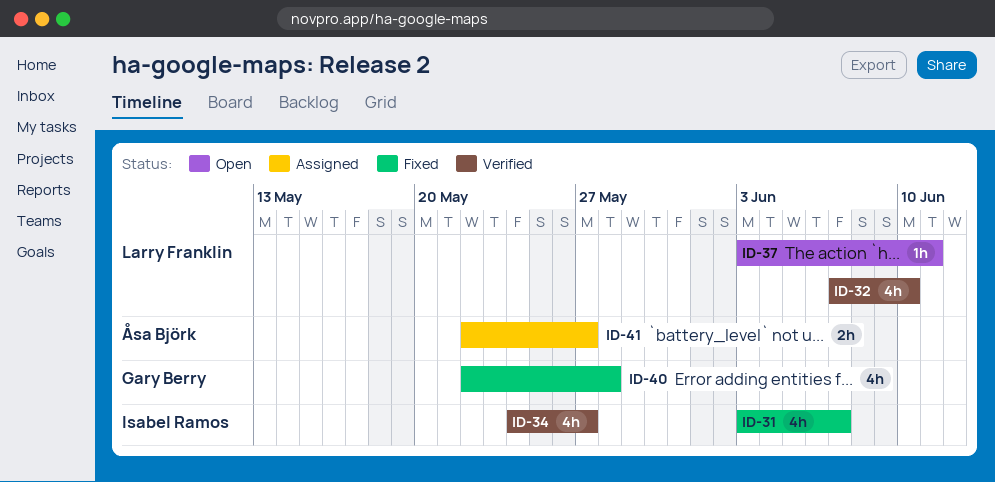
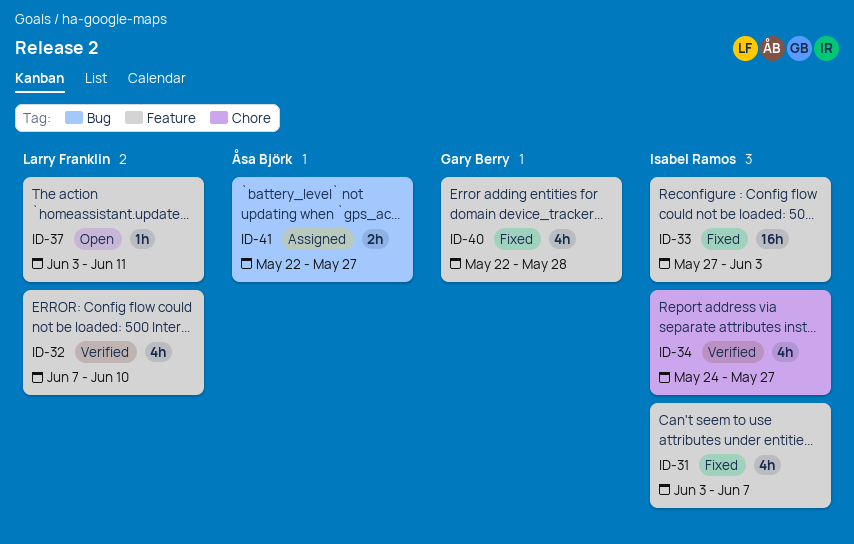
ID-33: none -> present

